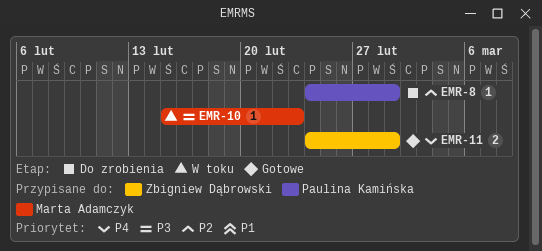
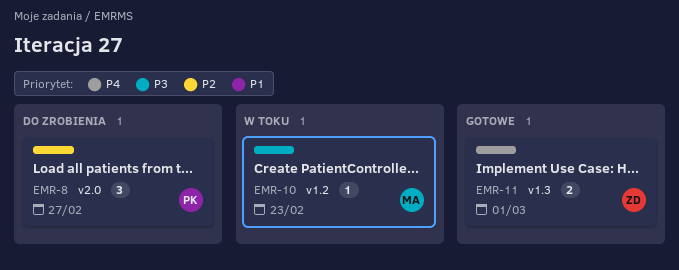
EMR-8, estimate: 1 -> 3
EMR-8, due: Mar 1 -> Feb 27

